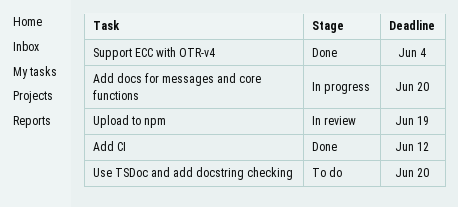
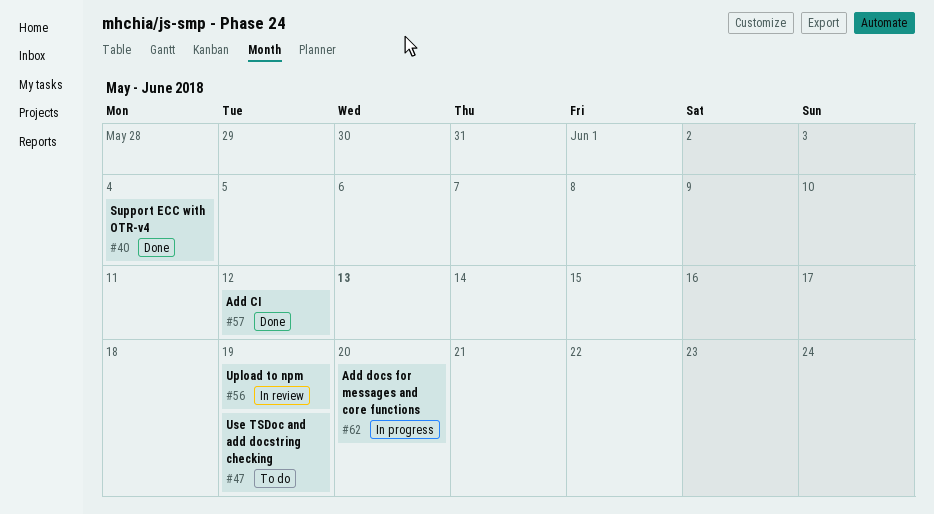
Use TSDoc and add docstring checking, due: Jun 20 -> Jun 19

